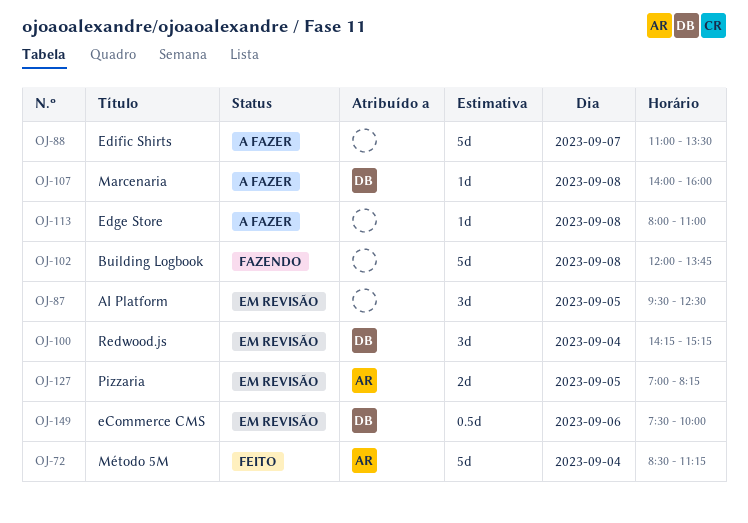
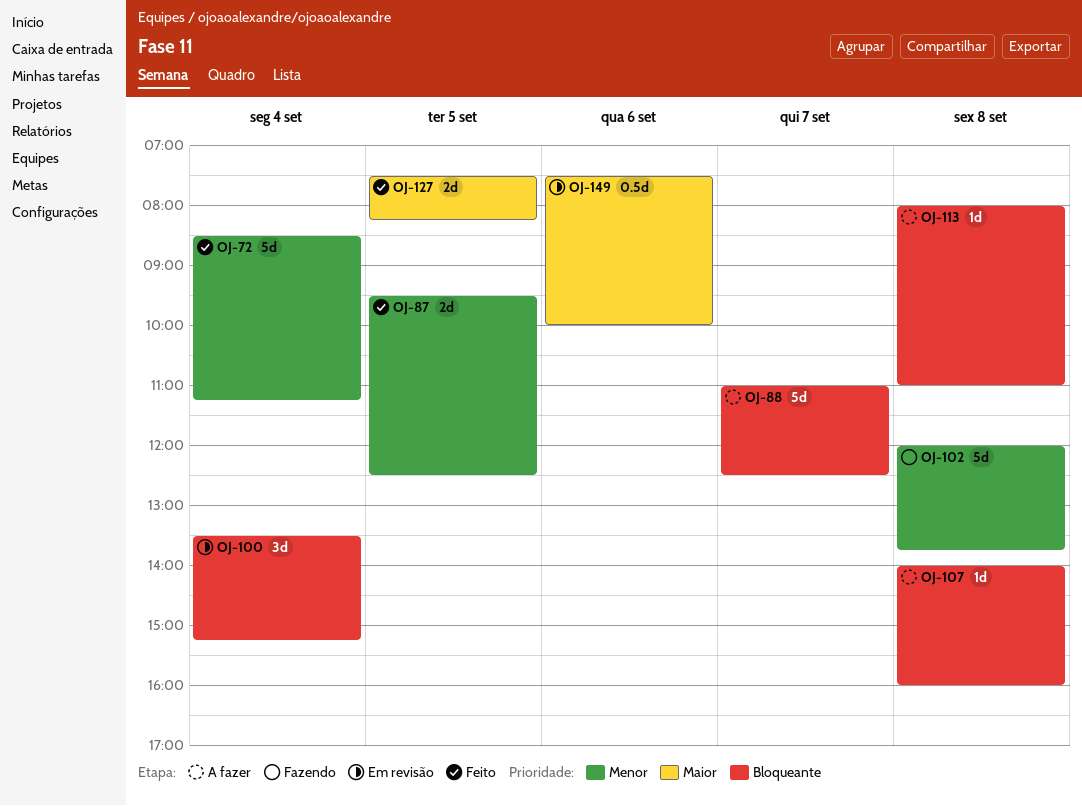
OJ-87, status: Em revisão -> Feito
OJ-87, estimate: 3d -> 2d
OJ-88, ends: 13:30 -> 12:30
OJ-100, begins: 14:15 -> 13:30
OJ-127, status: Em revisão -> Feito
OJ-127, begins: 07:00 -> 07:30

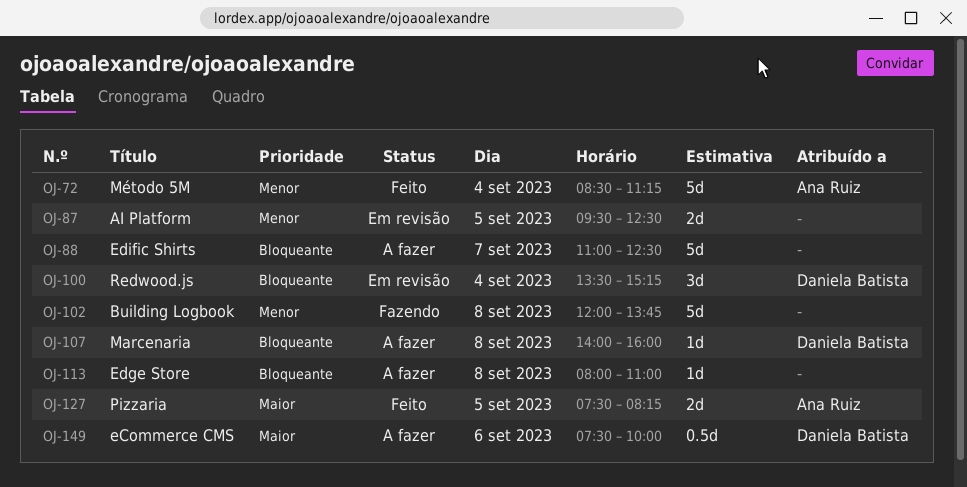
OJ-87, status: Feito -> Em revisão
OJ-149, status: Em revisão -> A fazer

